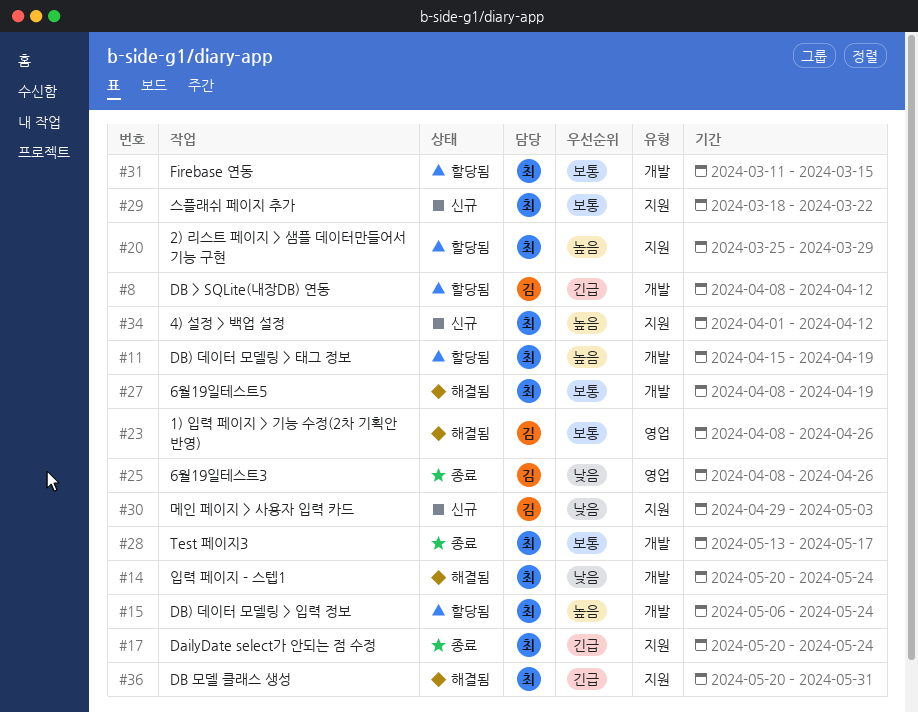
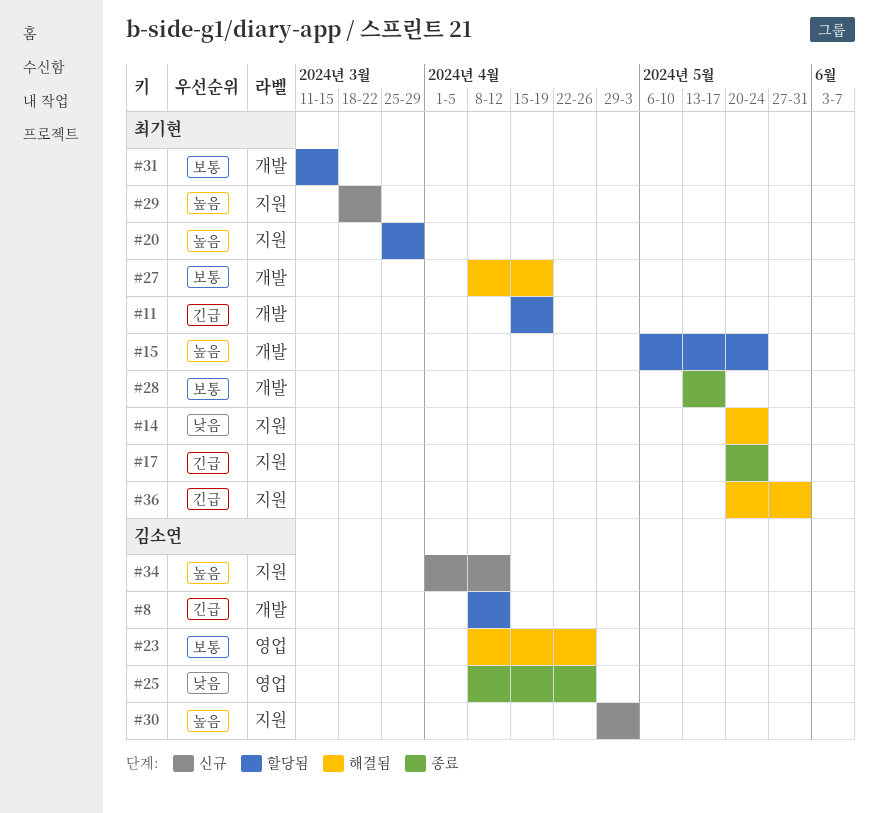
#11, priority: 높음 -> 긴급
#14, label: 개발 -> 지원
#29, priority: 보통 -> 높음
#30, priority: 낮음 -> 높음
#34, owner: 최기현 -> 김소연

